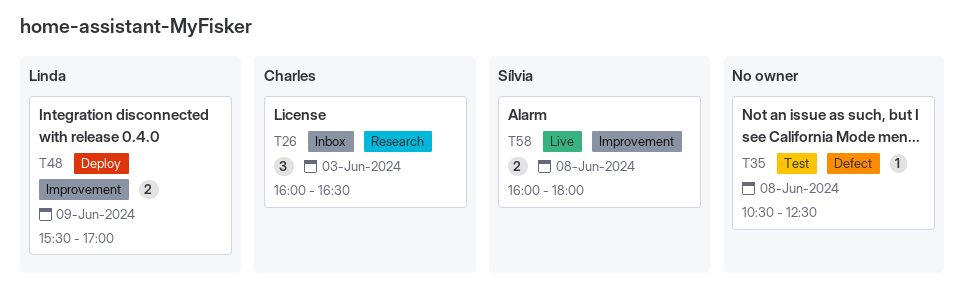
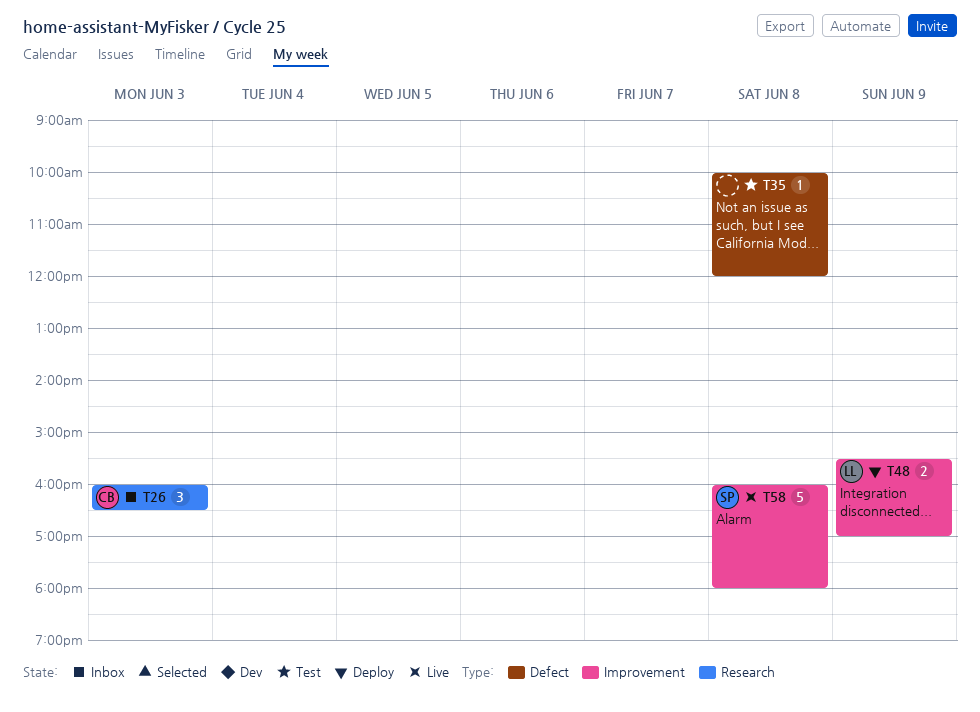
T35, begins: 10:30 -> 10:00
T35, ends: 12:30 -> 12:00
T58, estimate: 2 -> 5

